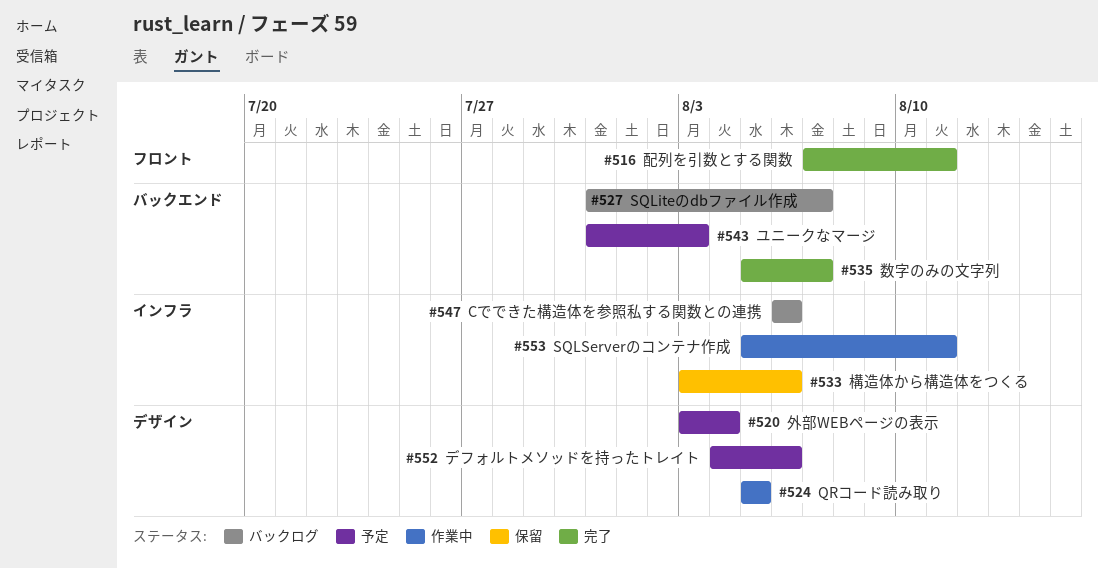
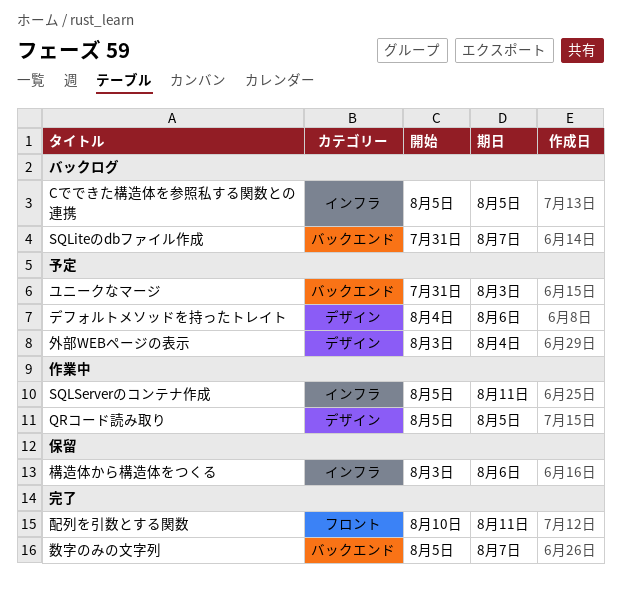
Cでできた構造体を参照私する関数との連携, start: Aug 6 -> Aug 5
Cでできた構造体を参照私する関数との連携, due: Aug 6 -> Aug 5
配列を引数とする関数, start: Aug 7 -> Aug 10

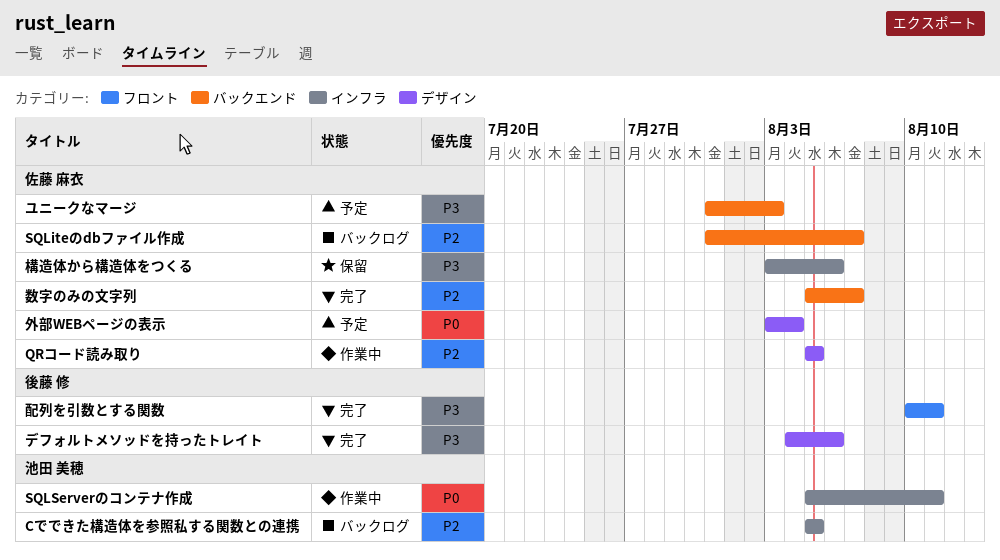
デフォルトメソッドを持ったトレイト, status: 予定 -> 完了

